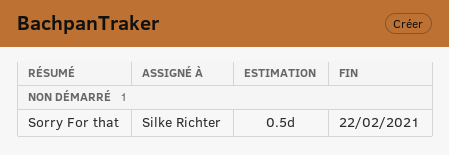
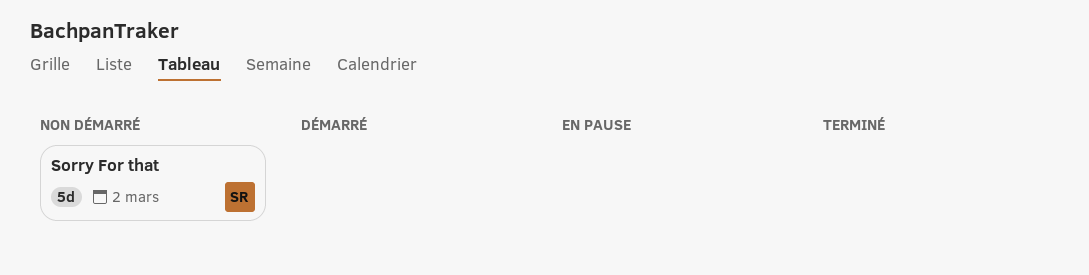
Sorry For that, estimate: 0.5d -> 5d
Sorry For that, due: Feb 22 -> Mar 2

